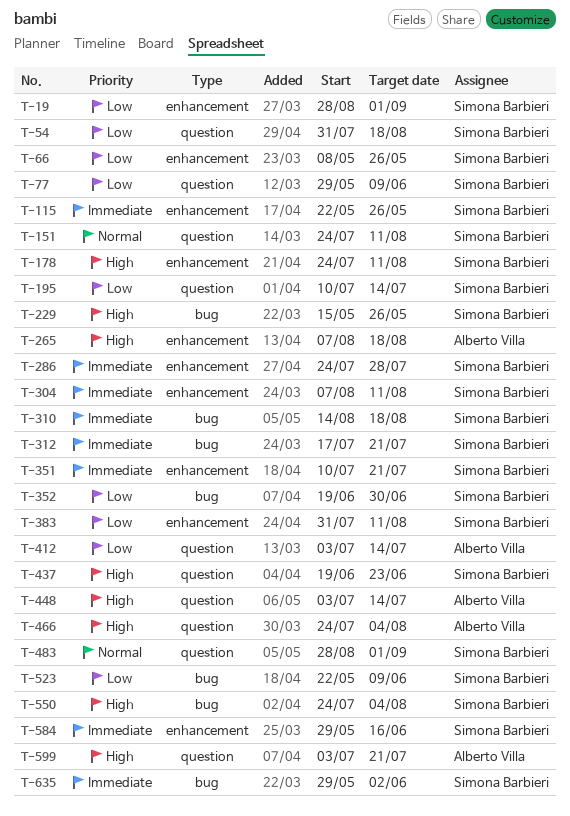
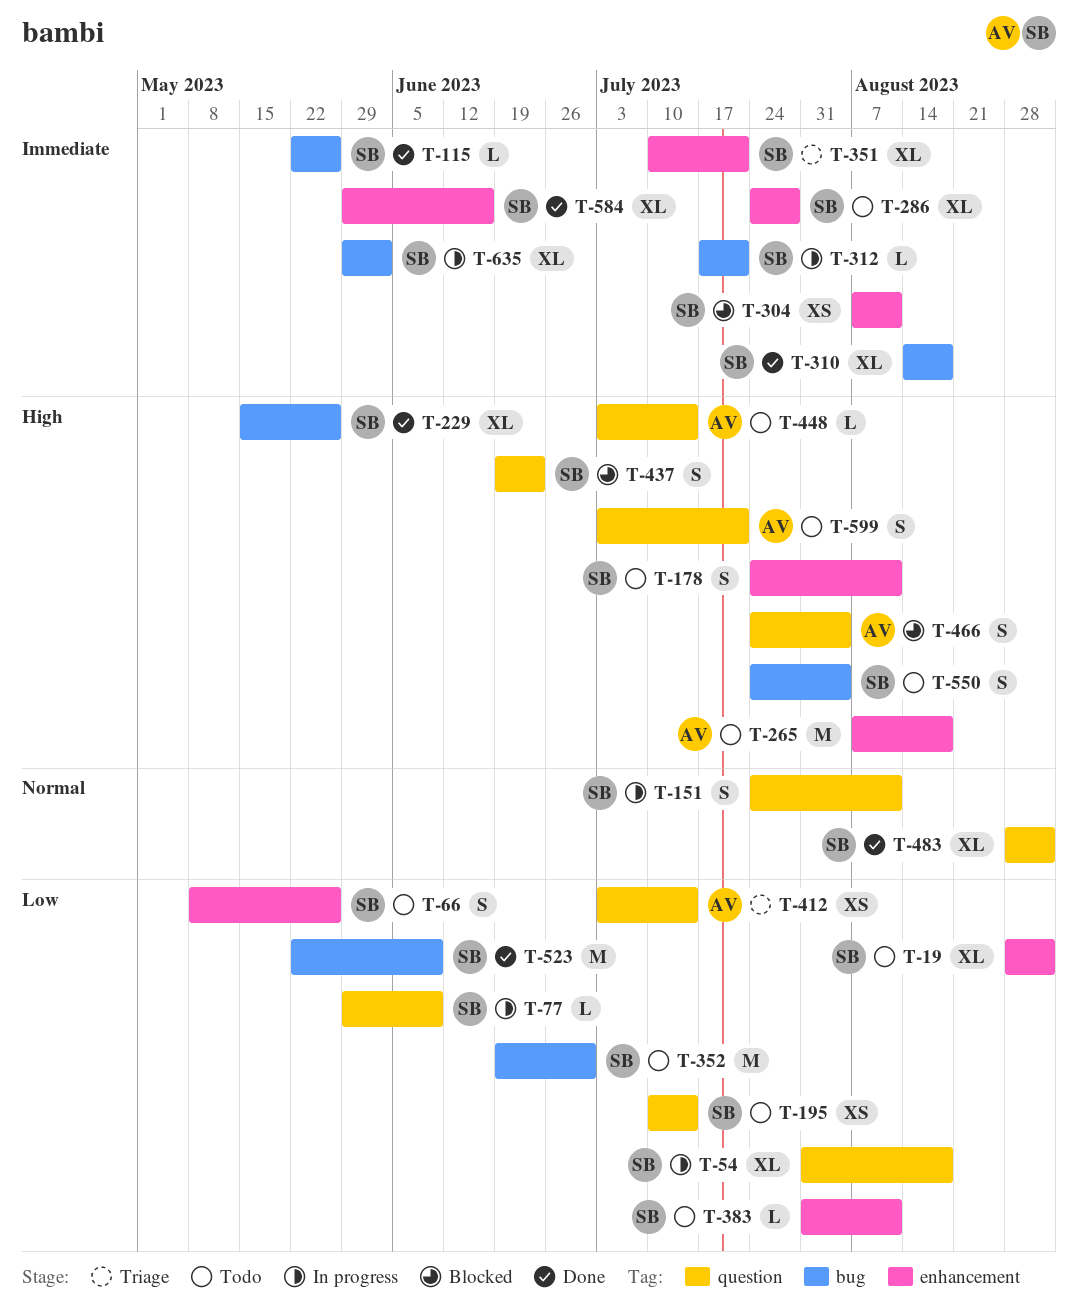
T-115, label: enhancement -> bug

